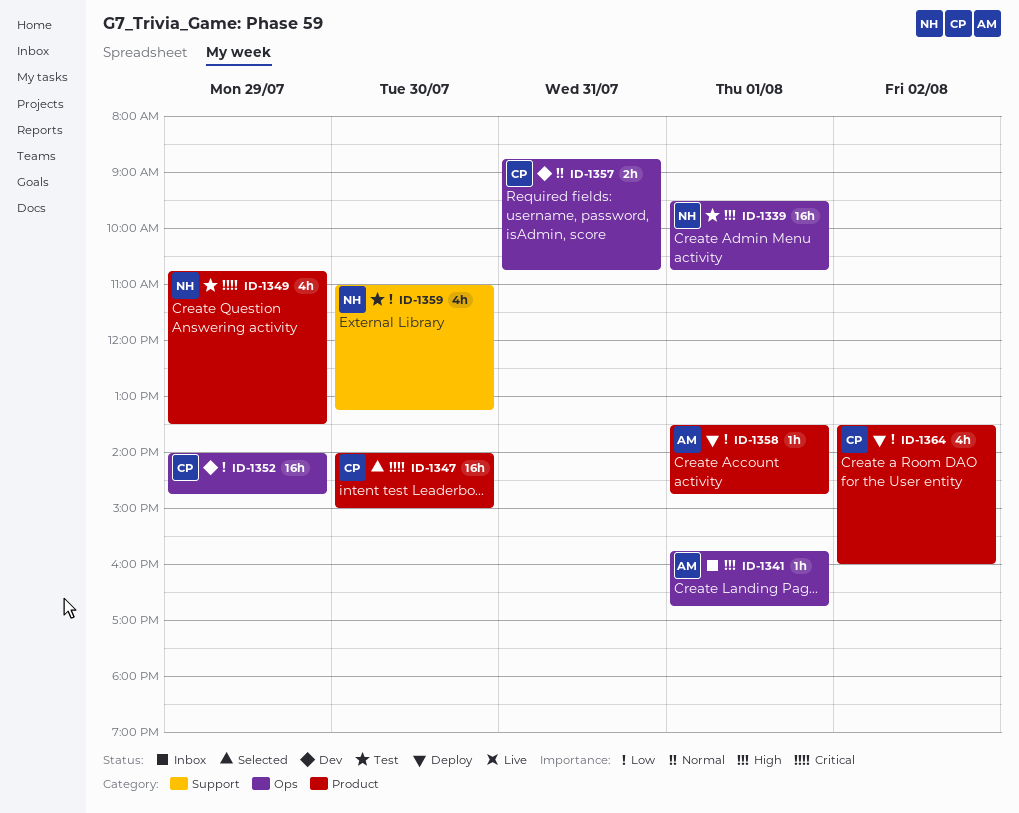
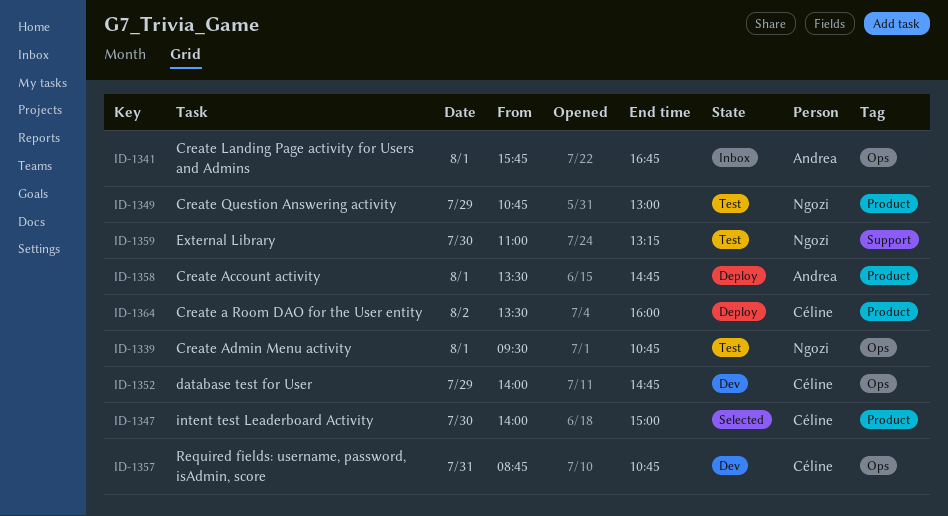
ID-1349, ends: 13:30 -> 13:00

